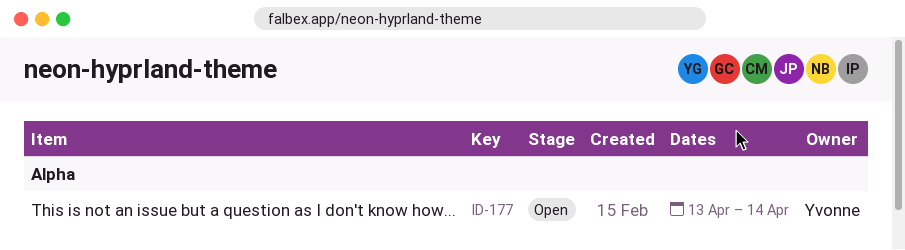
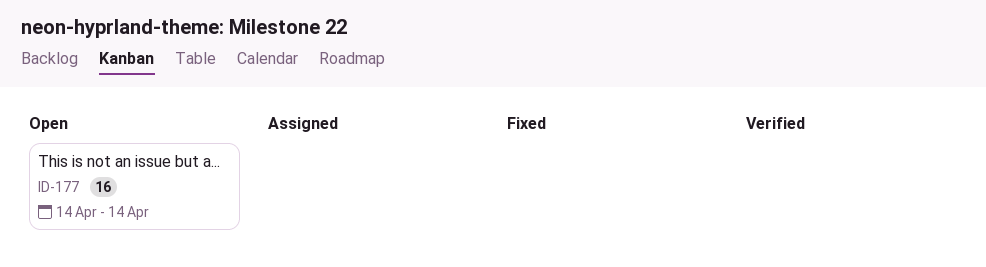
ID-177, start: Apr 13 -> Apr 14

